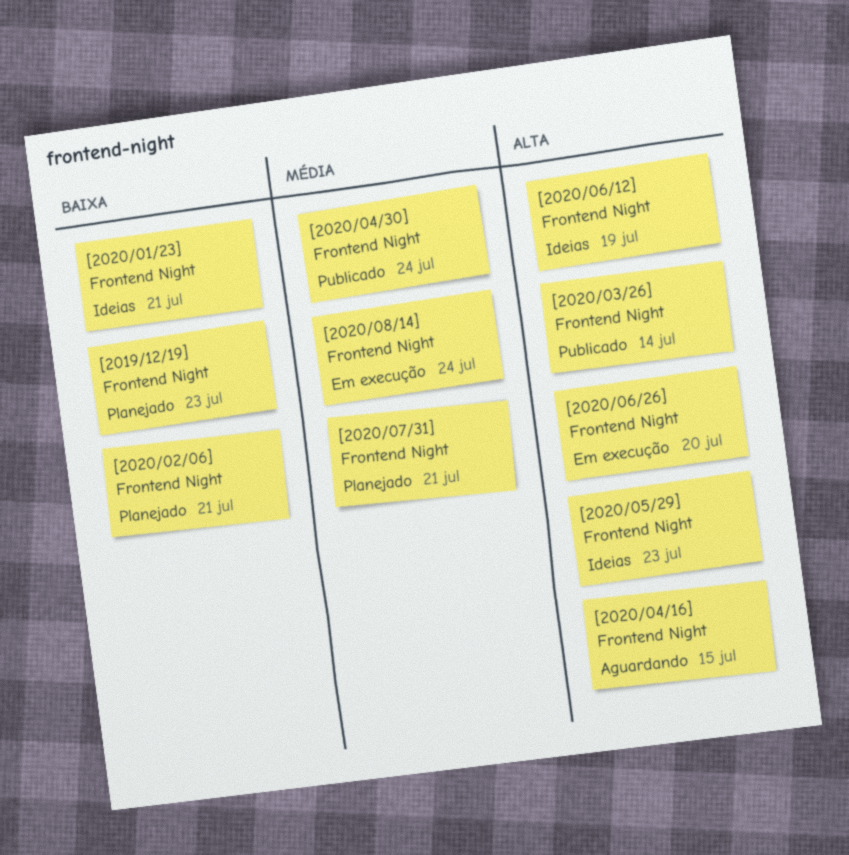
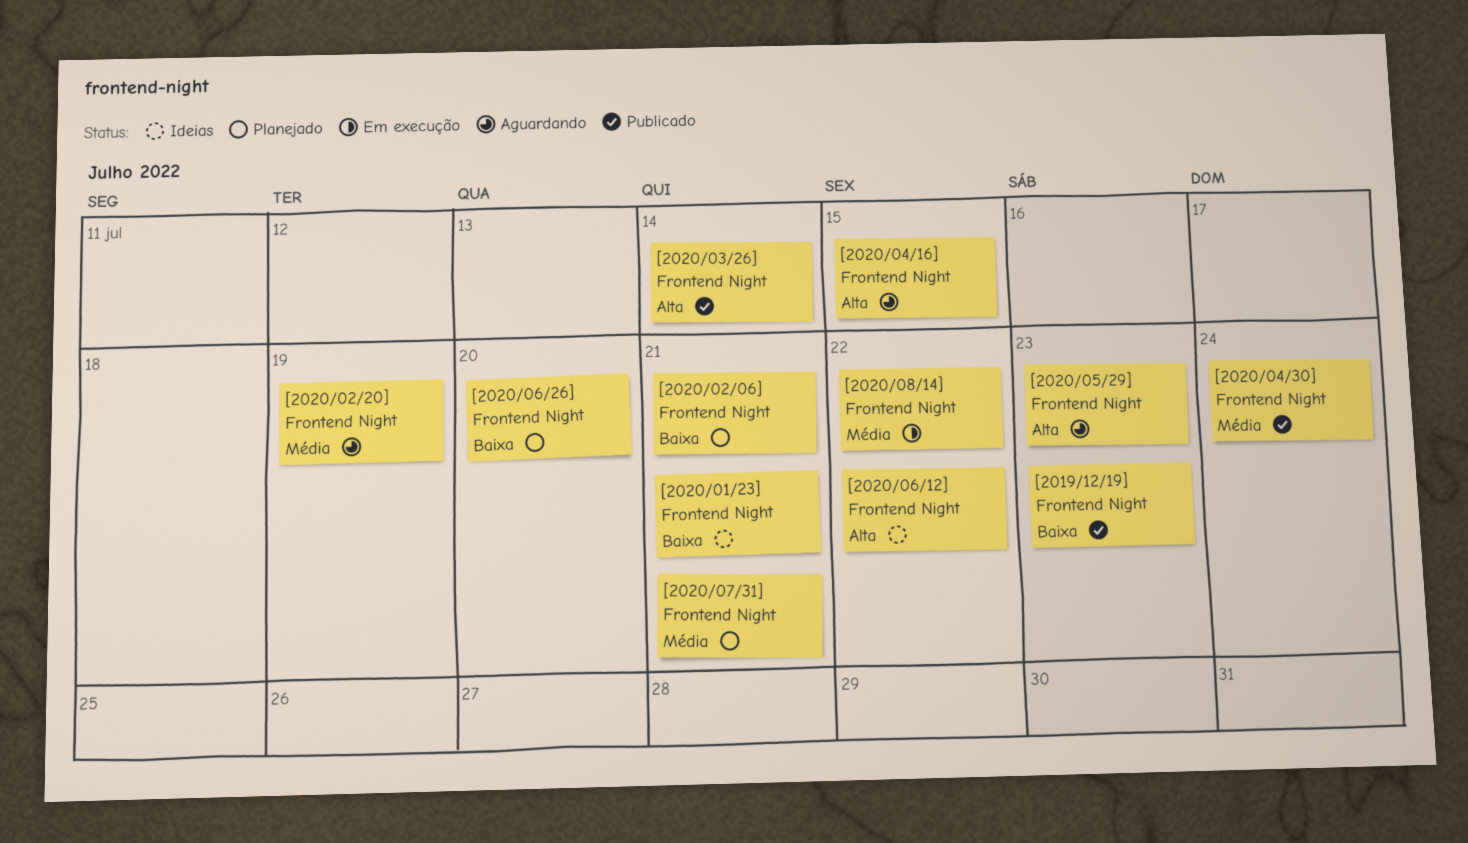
[2019/12/19] Frontend Night, status: Planejado -> Publicado
[2020/02/20] Frontend Night: none -> present
[2020/05/29] Frontend Night, status: Ideias -> Aguardando
[2020/06/12] Frontend Night, due: Jul 19 -> Jul 22
[2020/06/26] Frontend Night, status: Em execução -> Planejado
[2020/06/26] Frontend Night, priority: Alta -> Baixa
[2020/08/14] Frontend Night, due: Jul 24 -> Jul 22

